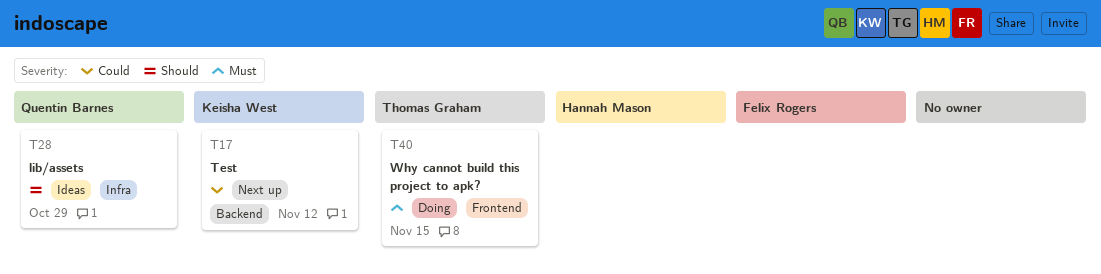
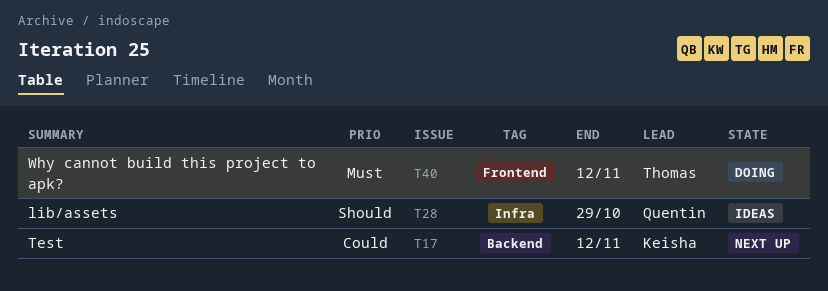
T40, due: Nov 15 -> Nov 12

